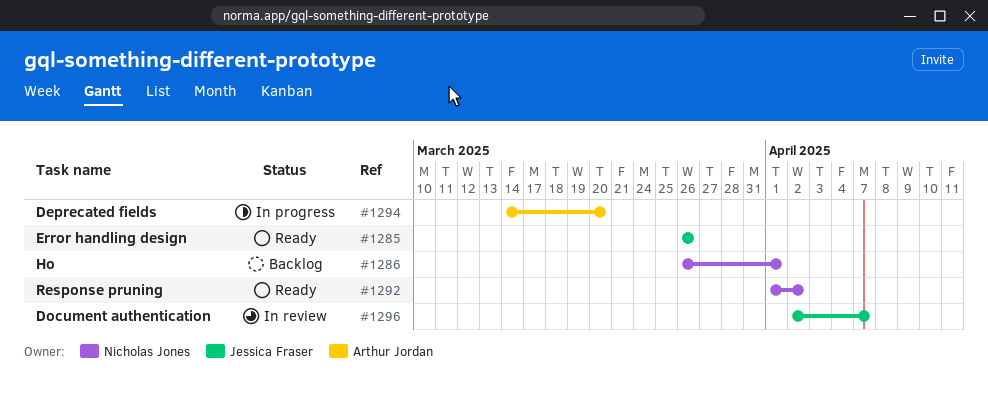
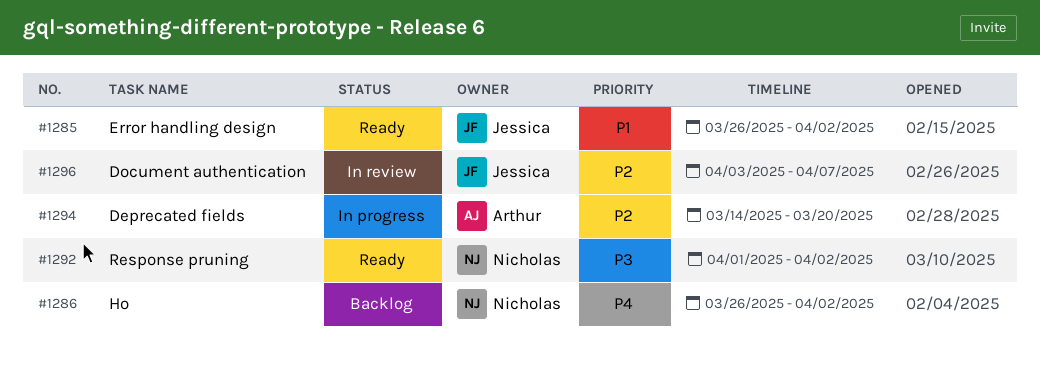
#1285, due: Mar 26 -> Apr 2
#1286, due: Apr 1 -> Apr 2
#1296, start: Apr 2 -> Apr 3

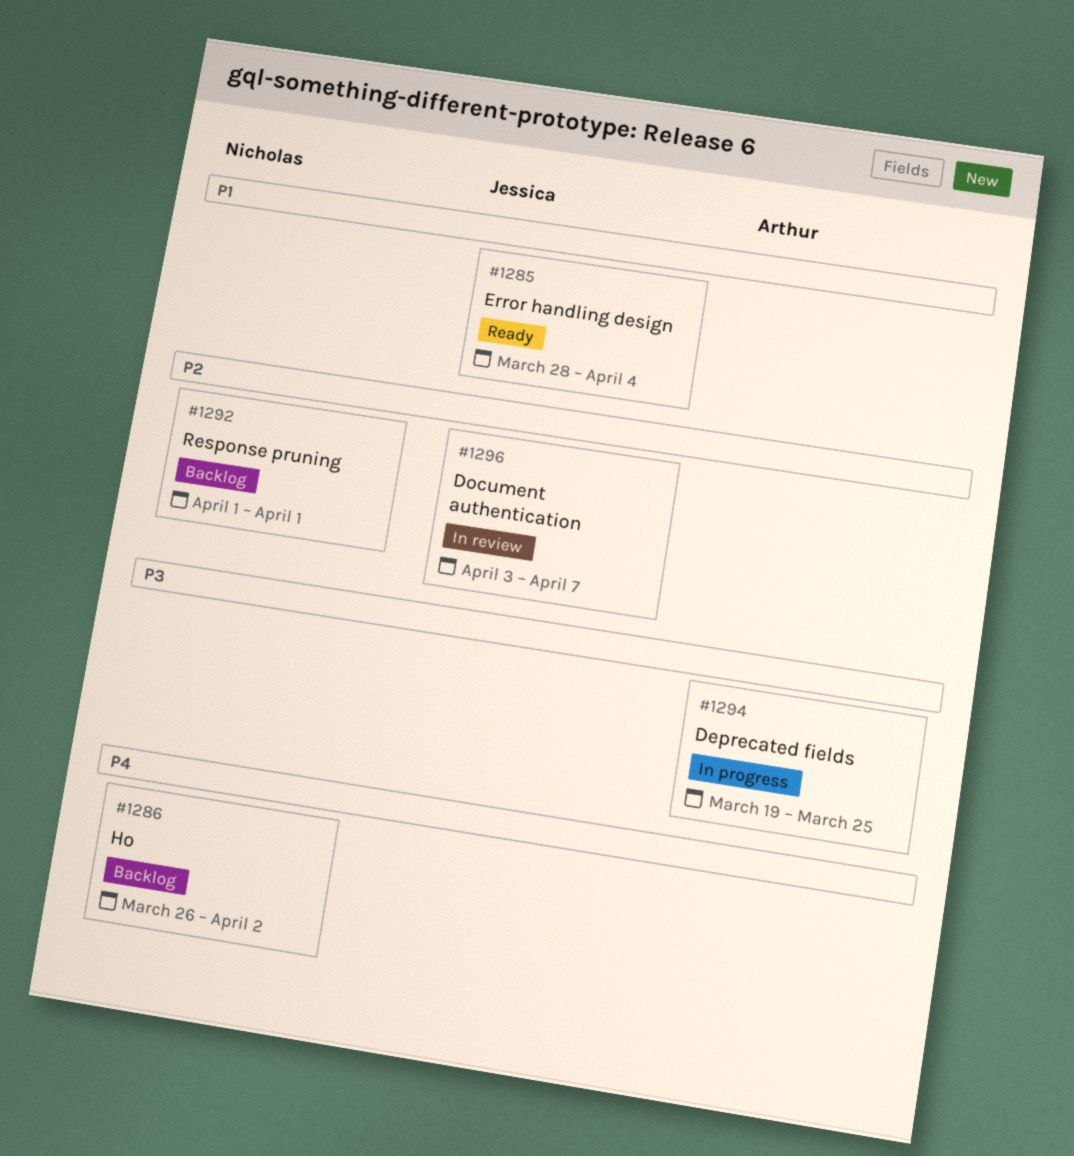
#1285, start: Mar 26 -> Mar 28
#1285, due: Apr 2 -> Apr 4
#1292, status: Ready -> Backlog
#1292, priority: P3 -> P2
#1292, due: Apr 2 -> Apr 1
#1294, priority: P2 -> P3
#1294, start: Mar 14 -> Mar 19
#1294, due: Mar 20 -> Mar 25

